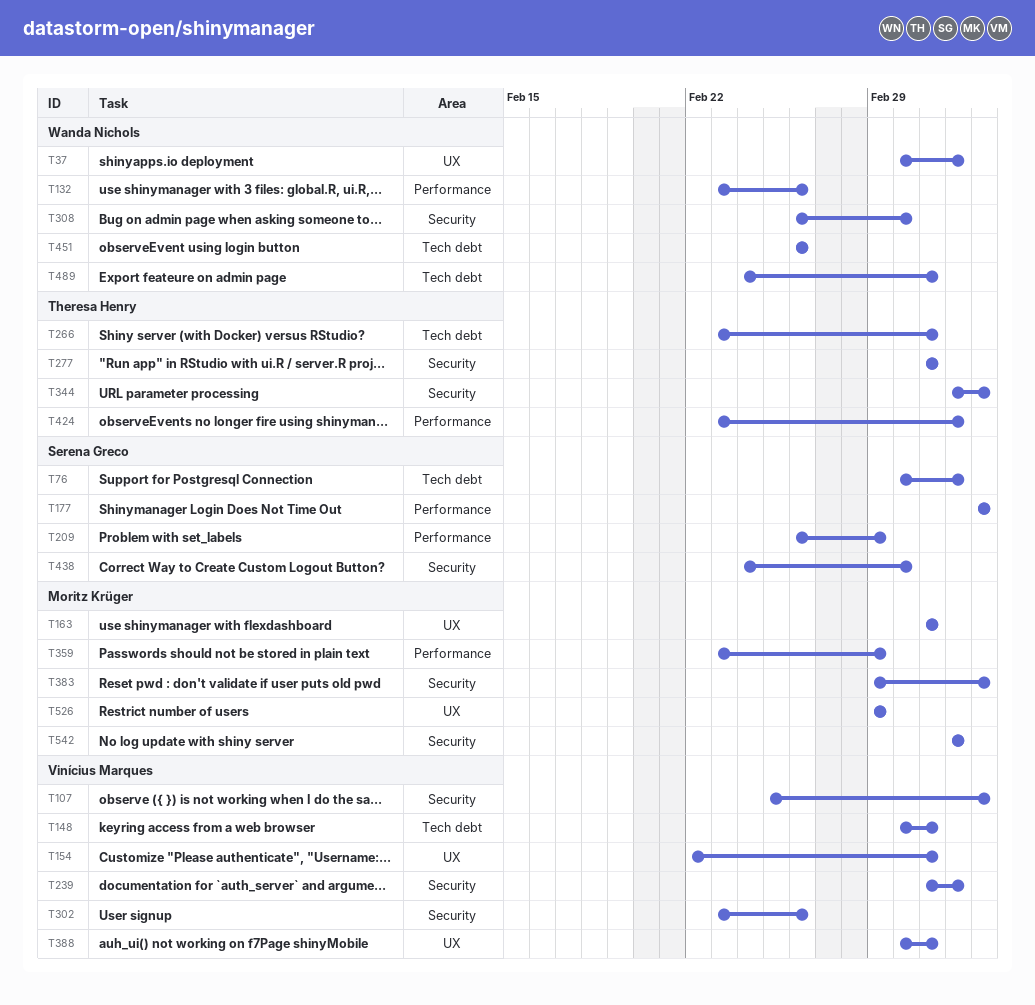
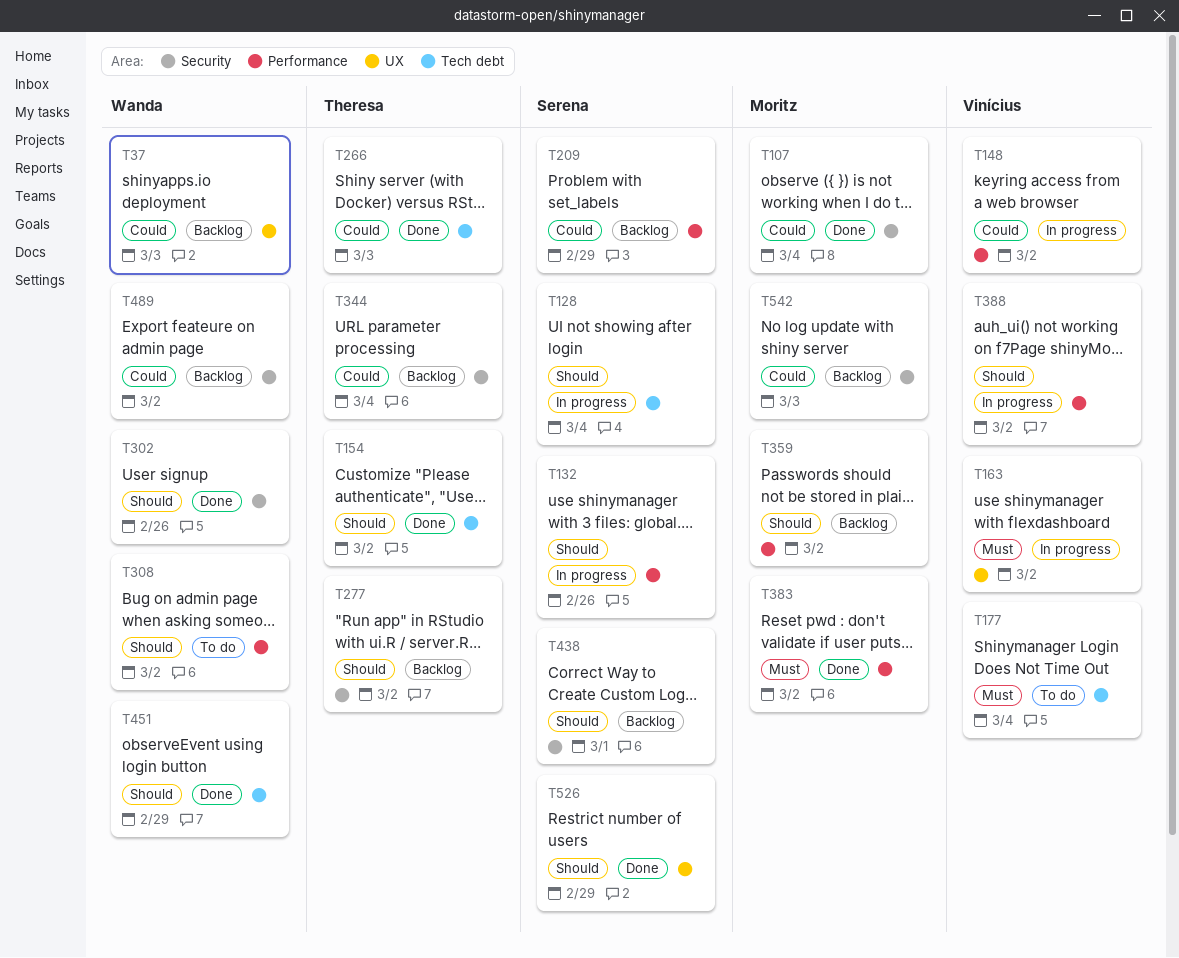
T76: present -> none
T107, owner: Vinícius Marques -> Moritz Krüger
T128: none -> present
T132, owner: Wanda Nichols -> Serena Greco
T148, label: Tech debt -> Performance
T154, owner: Vinícius Marques -> Theresa Henry
T154, label: UX -> Tech debt
T163, owner: Moritz Krüger -> Vinícius Marques
T177, owner: Serena Greco -> Vinícius Marques
T177, label: Performance -> Tech debt
T239: present -> none
T266, due: Mar 2 -> Mar 3
T302, owner: Vinícius Marques -> Wanda Nichols
T308, label: Security -> Performance
T308, due: Mar 1 -> Mar 2
T359, due: Feb 29 -> Mar 2
T383, label: Security -> Performance
T383, due: Mar 4 -> Mar 2
T388, label: UX -> Performance
T424: present -> none
T451, due: Feb 26 -> Feb 29
T489, label: Tech debt -> Security
T526, owner: Moritz Krüger -> Serena Greco

